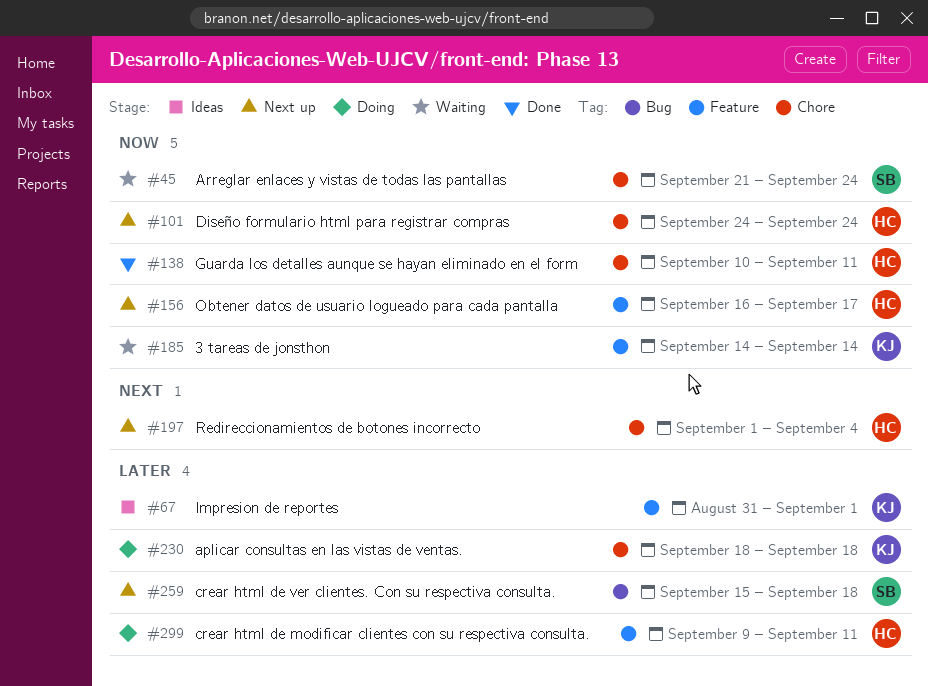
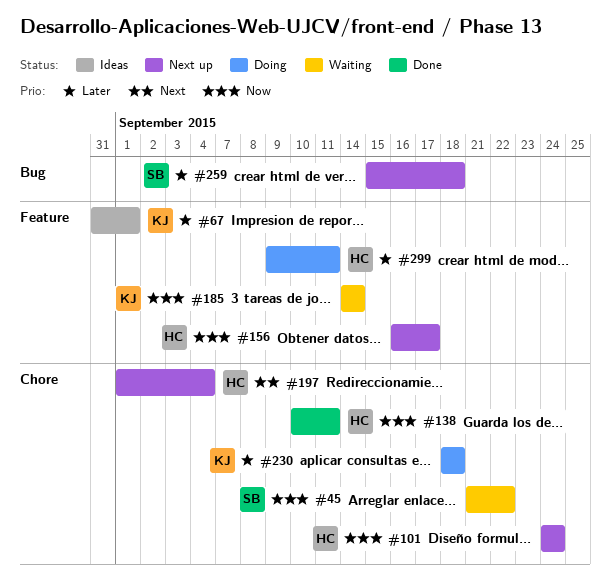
#45, due: Sep 24 -> Sep 22

